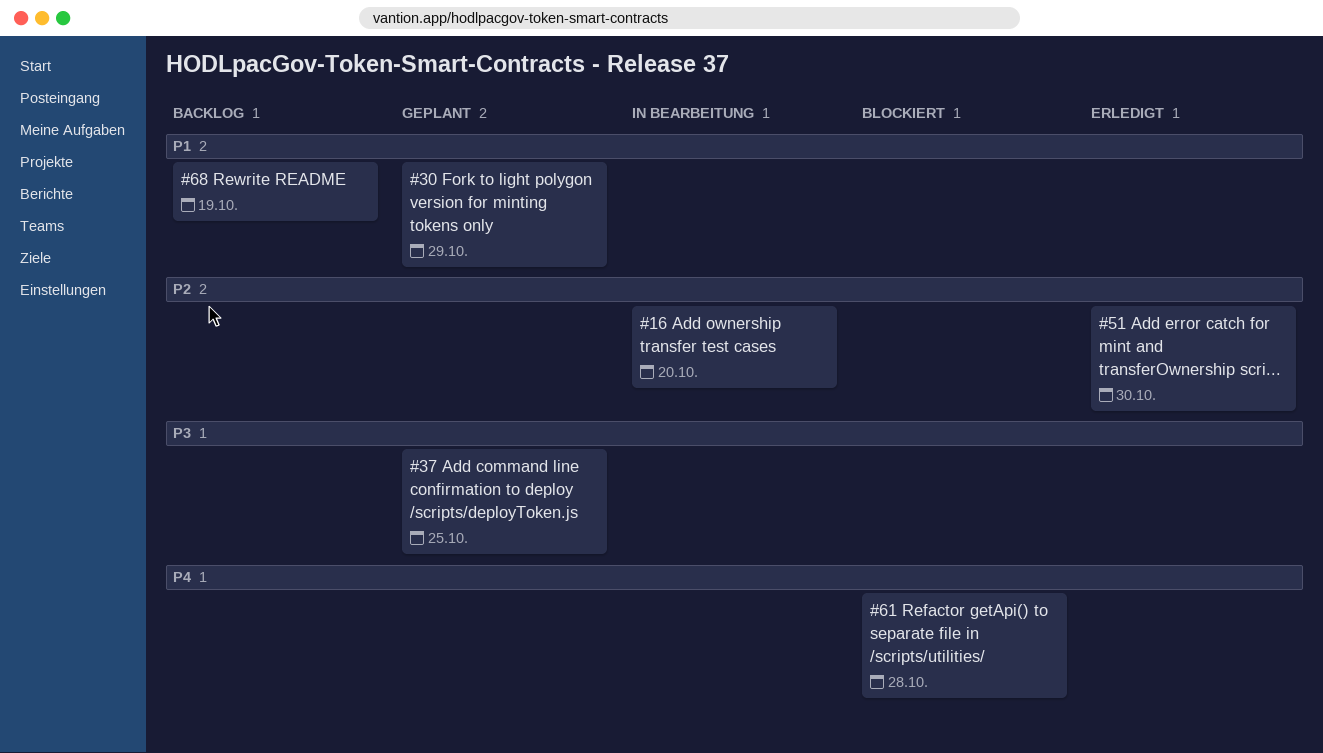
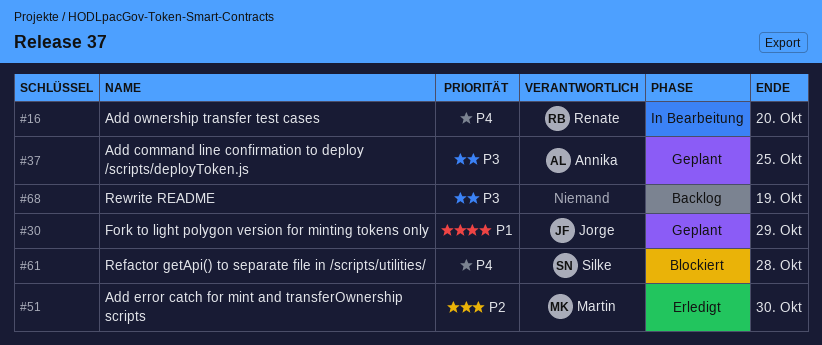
#16, priority: P2 -> P4
#68, priority: P1 -> P3

